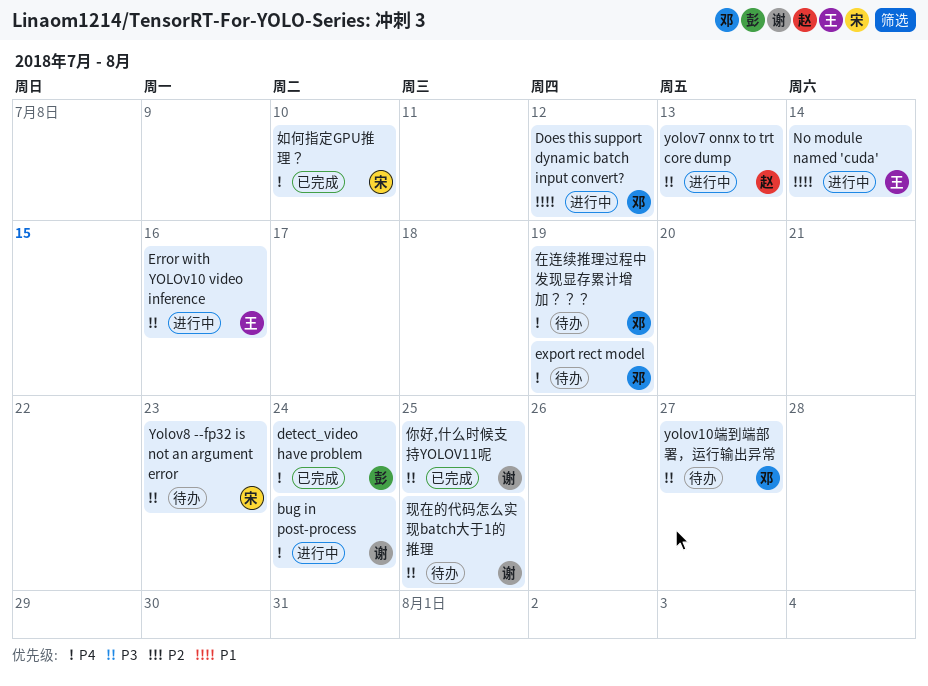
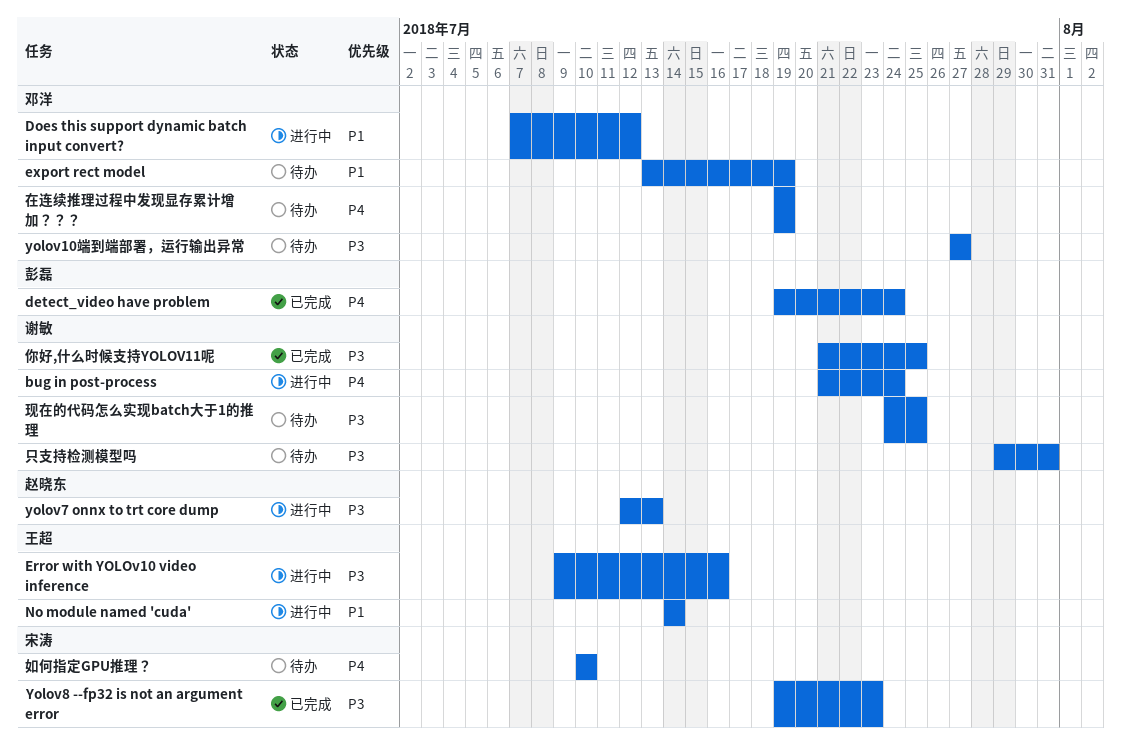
export rect model, priority: P4 -> P1
Yolov8 --fp32 is not an argument error, status: 待办 -> 已完成
只支持检测模型吗: none -> present
如何指定GPU推理？, status: 已完成 -> 待办

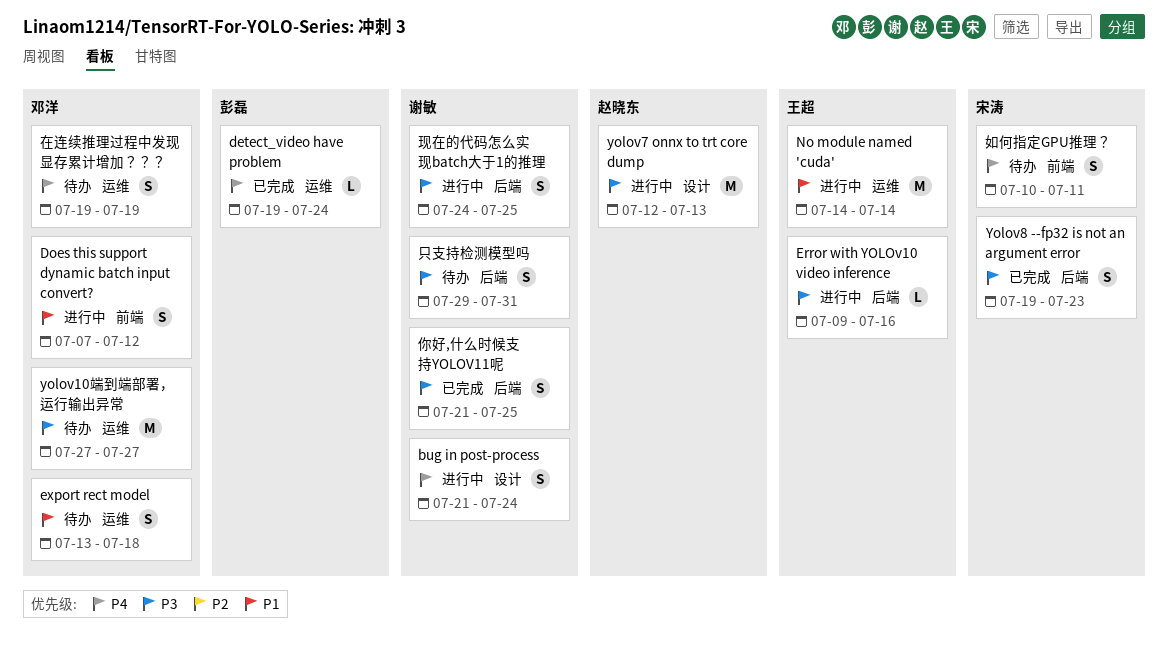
export rect model, due: Jul 19 -> Jul 18
如何指定GPU推理？, due: Jul 10 -> Jul 11
现在的代码怎么实现batch大于1的推理, status: 待办 -> 进行中

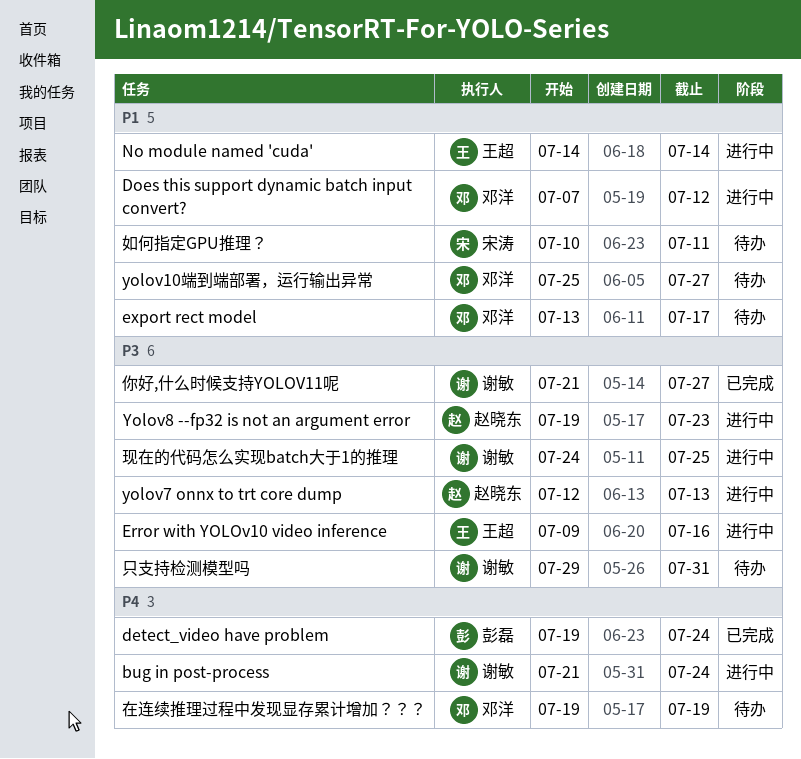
export rect model, due: Jul 18 -> Jul 17
yolov10端到端部署，运行输出异常, priority: P3 -> P1
yolov10端到端部署，运行输出异常, start: Jul 27 -> Jul 25
Yolov8 --fp32 is not an argument error, status: 已完成 -> 进行中
Yolov8 --fp32 is not an argument error, owner: 宋涛 -> 赵晓东
你好,什么时候支持YOLOV11呢, due: Jul 25 -> Jul 27
如何指定GPU推理？, priority: P4 -> P1

